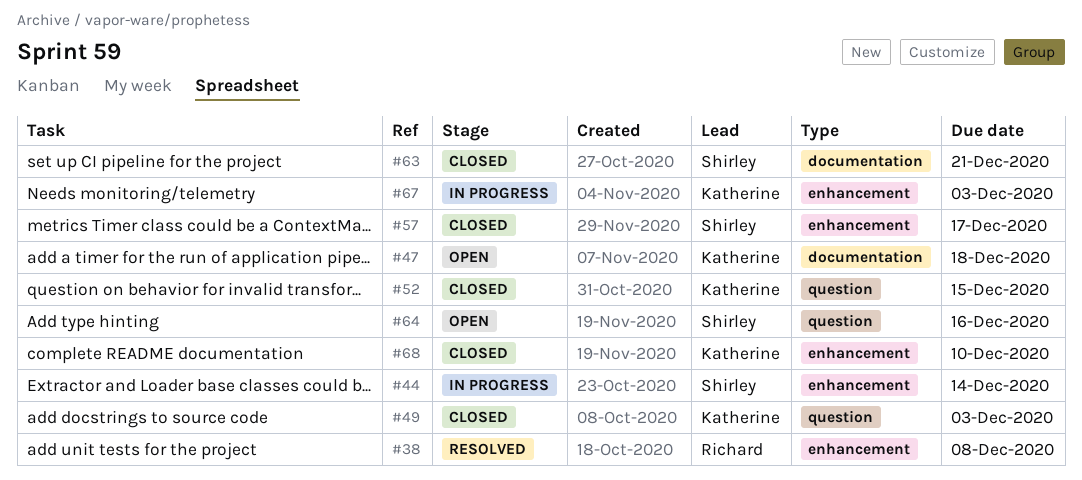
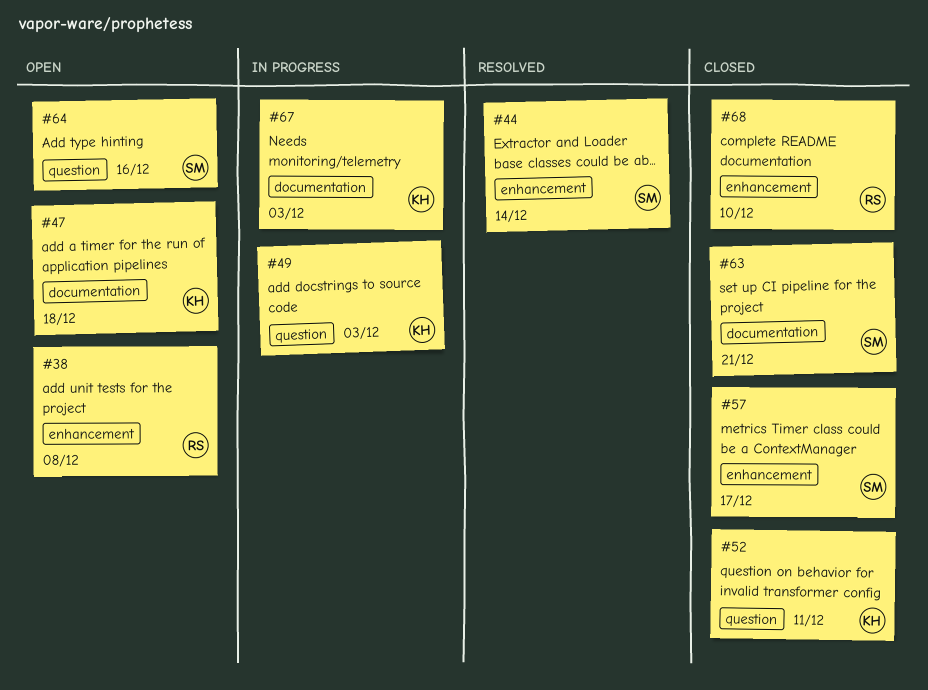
#38, status: Resolved -> Open
#44, status: In progress -> Resolved
#49, status: Closed -> In progress
#52, due: Dec 15 -> Dec 11
#67, label: enhancement -> documentation
#68, owner: Katherine -> Richard

